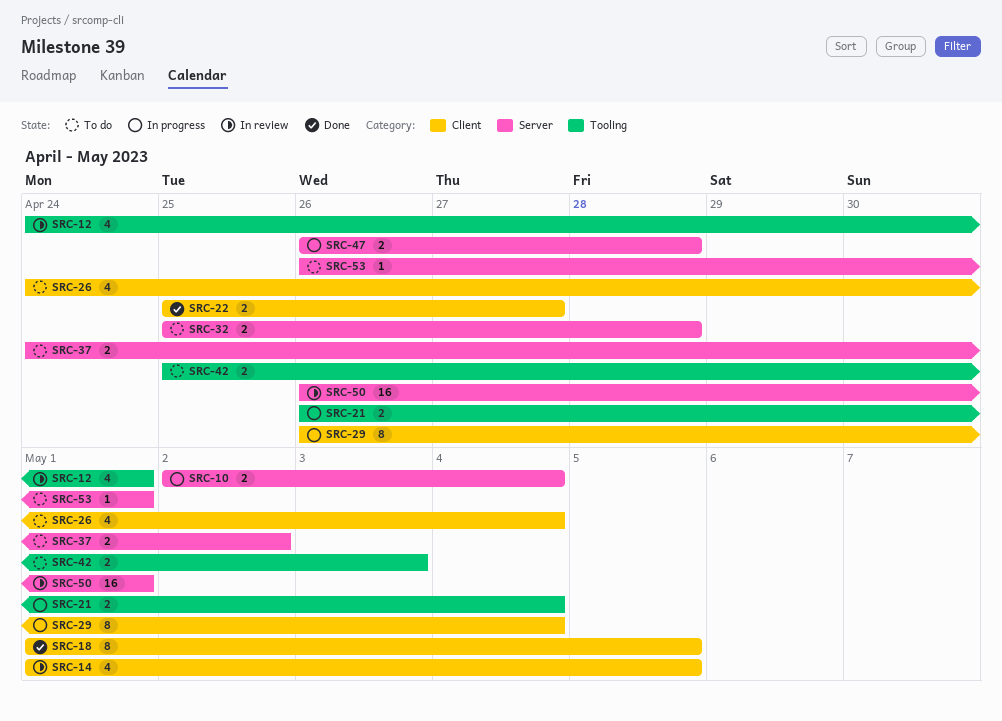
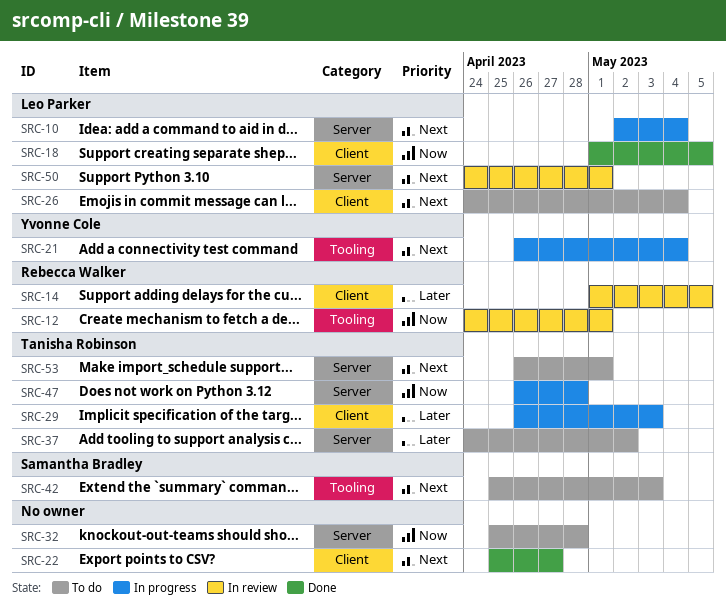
SRC-29, due: May 4 -> May 3
SRC-50, start: Apr 26 -> Apr 24

